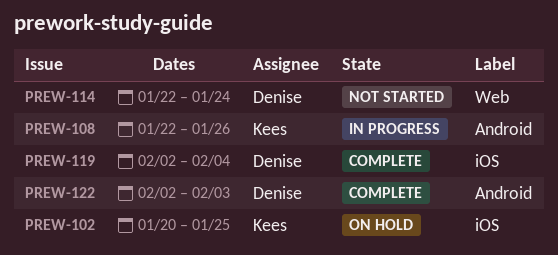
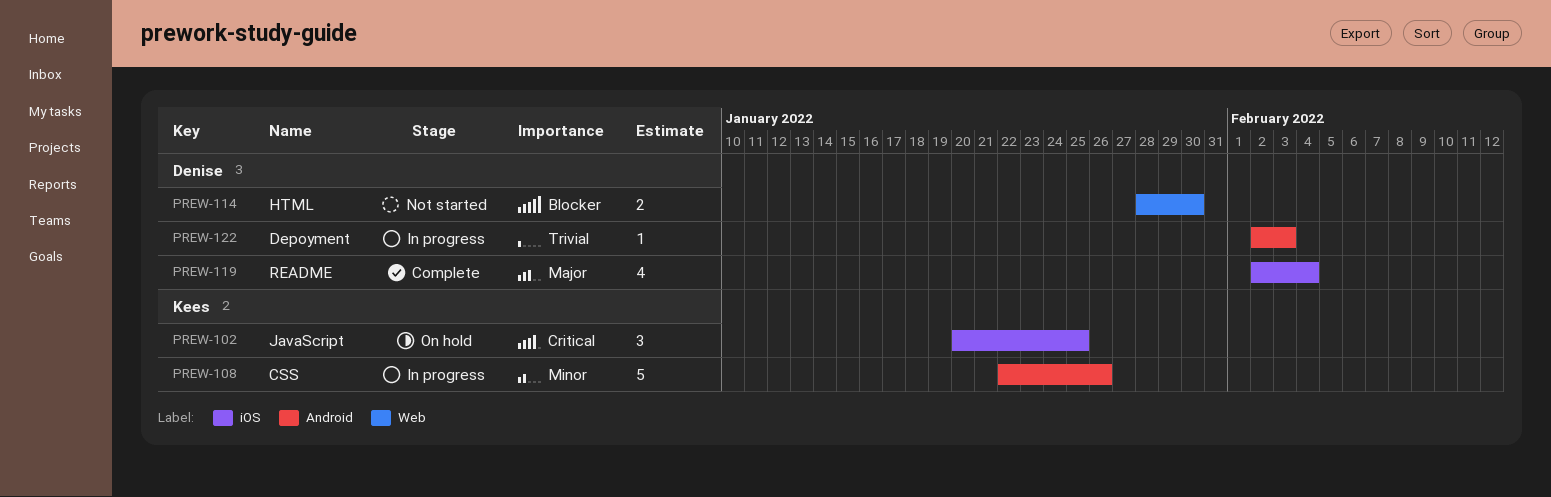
PREW-114, start: Jan 22 -> Jan 28
PREW-114, due: Jan 24 -> Jan 30
PREW-122, status: Complete -> In progress

